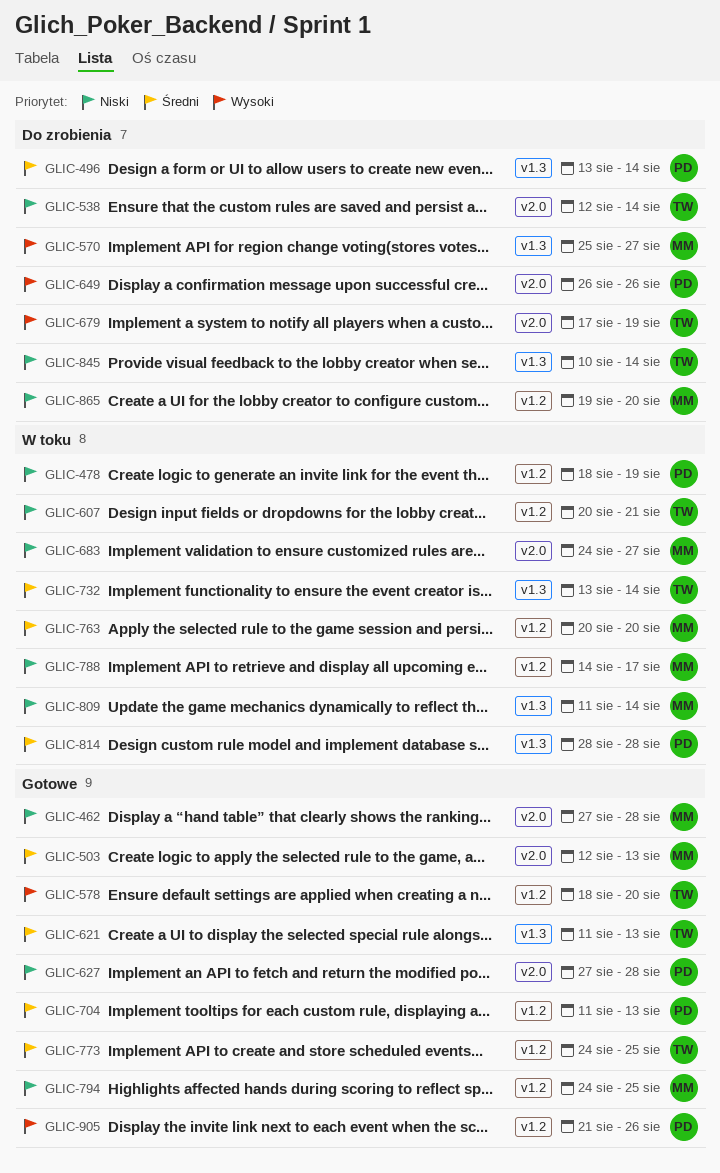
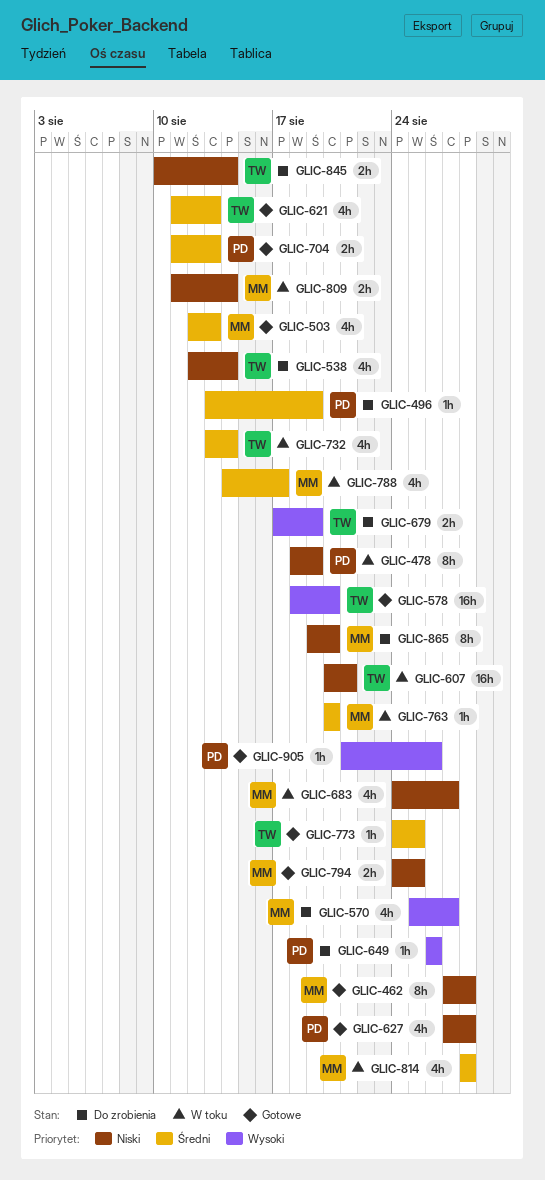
GLIC-496, due: Aug 14 -> Aug 19
GLIC-788, priority: Niski -> Średni
GLIC-814, owner: PD -> MM

